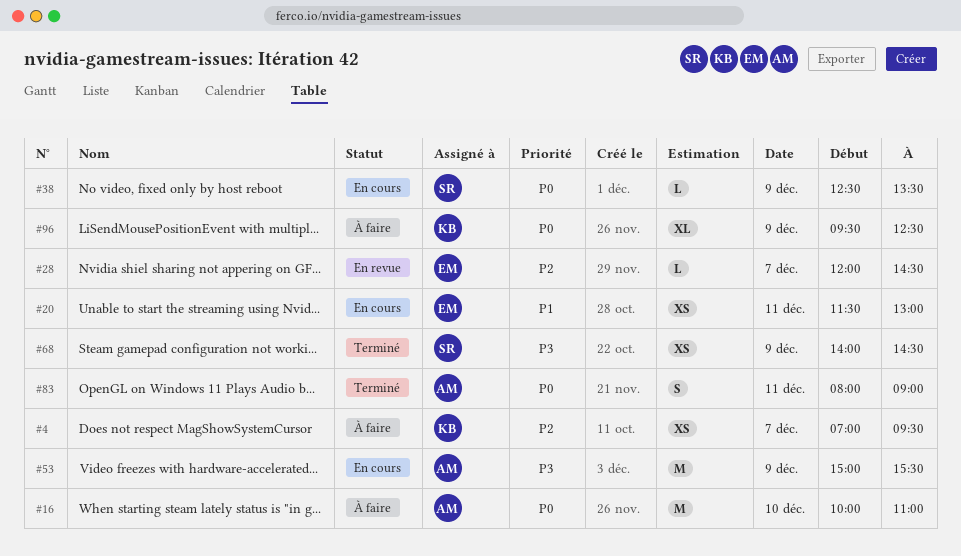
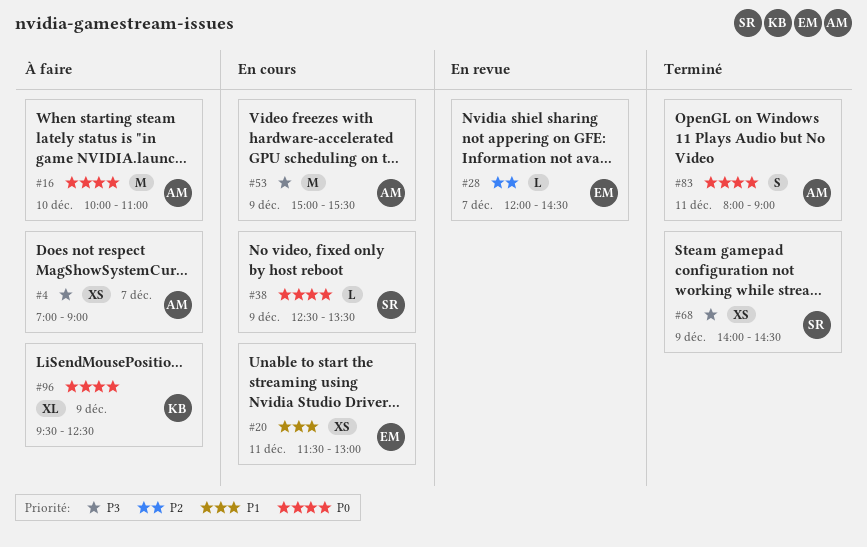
#4, owner: KB -> AM
#4, priority: P2 -> P3
#4, ends: 09:30 -> 09:00

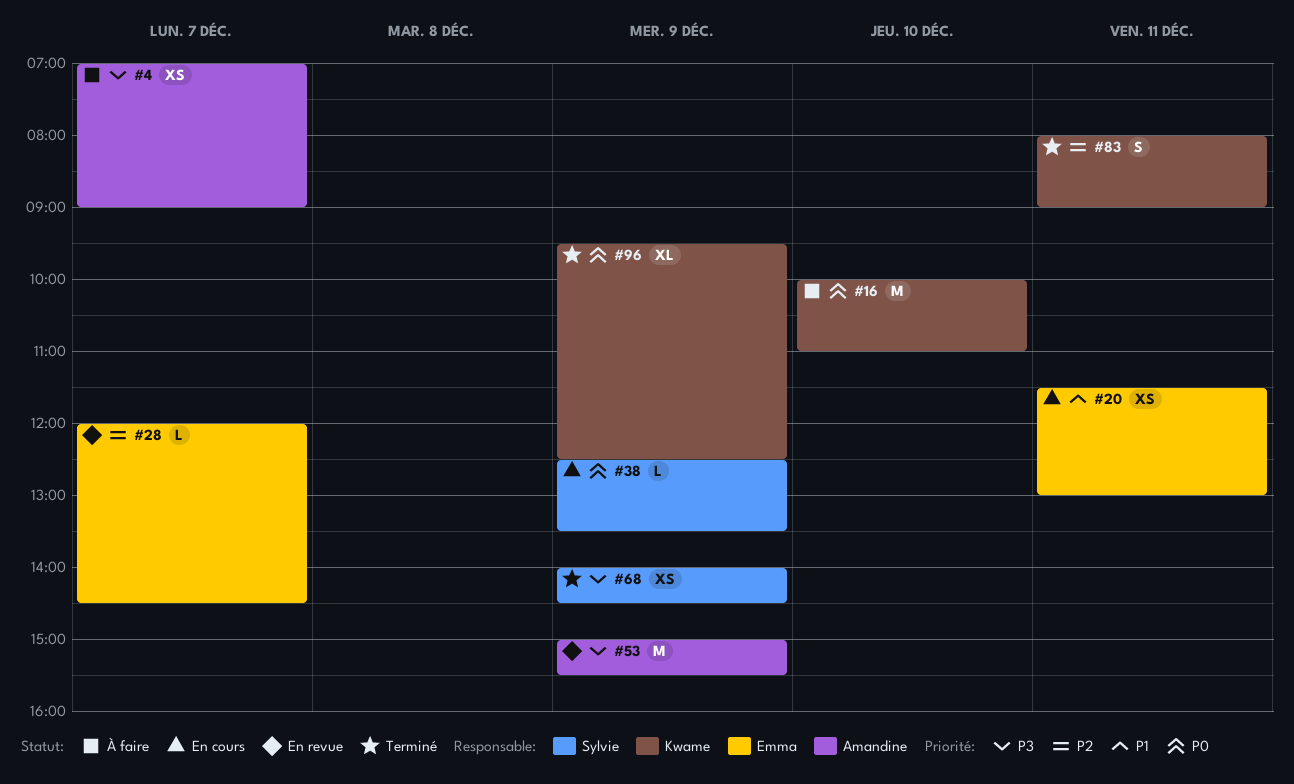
#16, owner: Amandine -> Kwame
#53, status: En cours -> En revue
#83, owner: Amandine -> Kwame
#83, priority: P0 -> P2
#96, status: À faire -> Terminé

